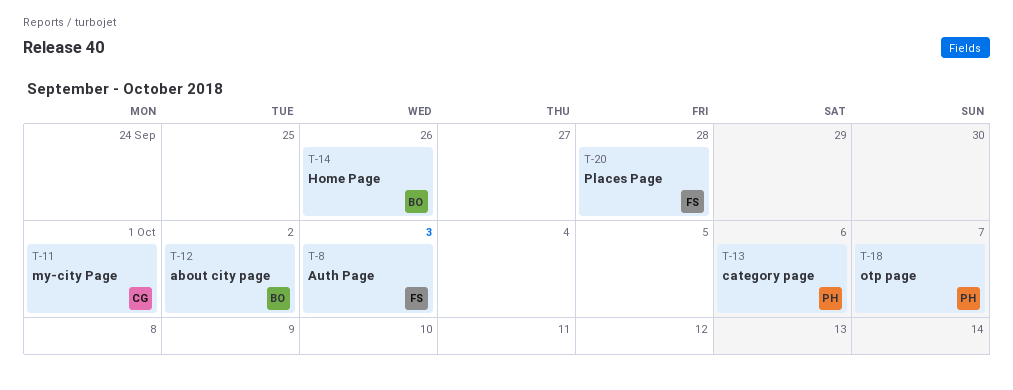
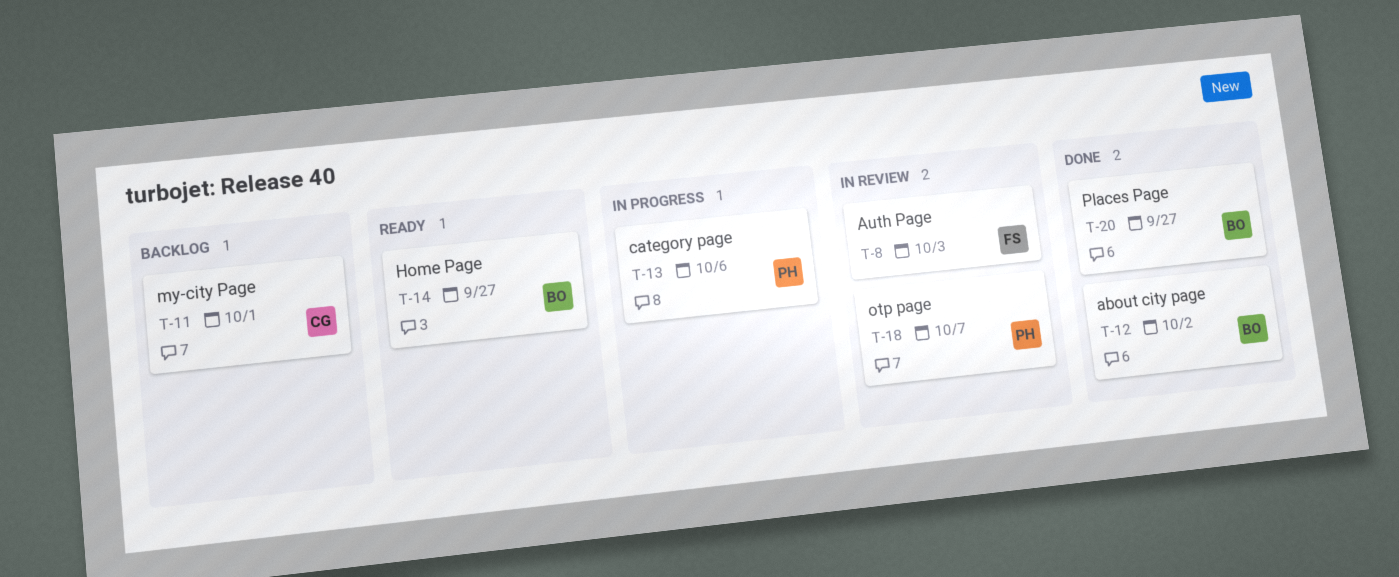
T-14, due: Sep 26 -> Sep 27
T-20, owner: FS -> BO
T-20, due: Sep 28 -> Sep 27

